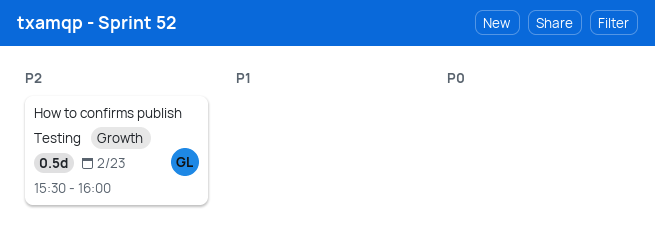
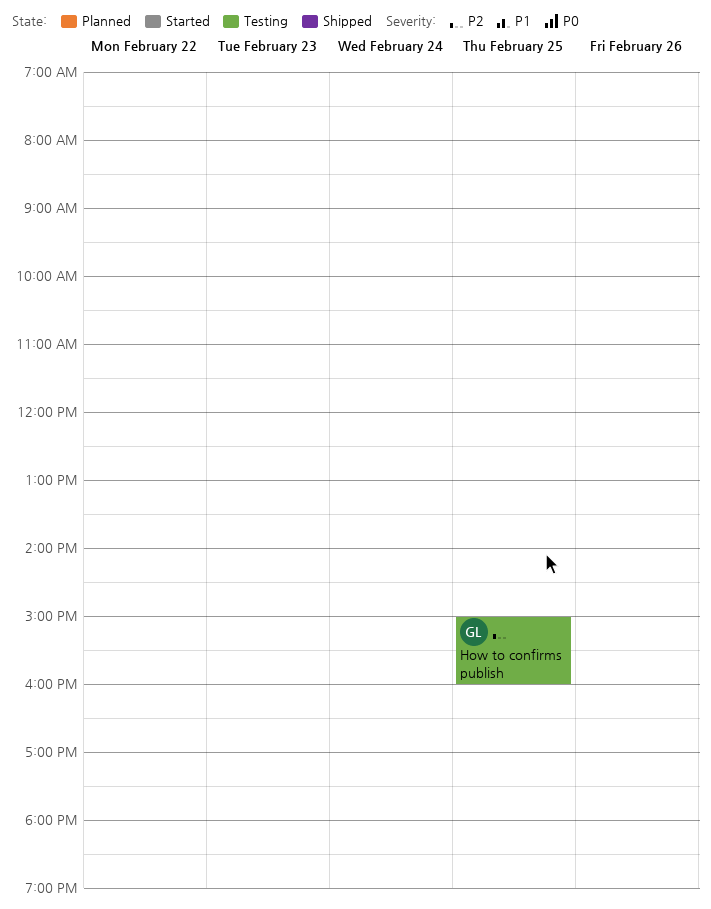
How to confirms publish, day: Feb 23 -> Feb 25
How to confirms publish, begins: 15:30 -> 15:00

